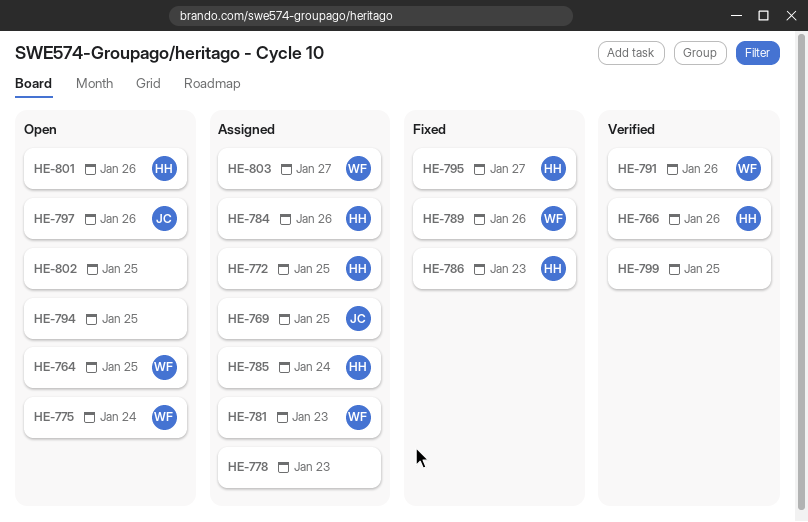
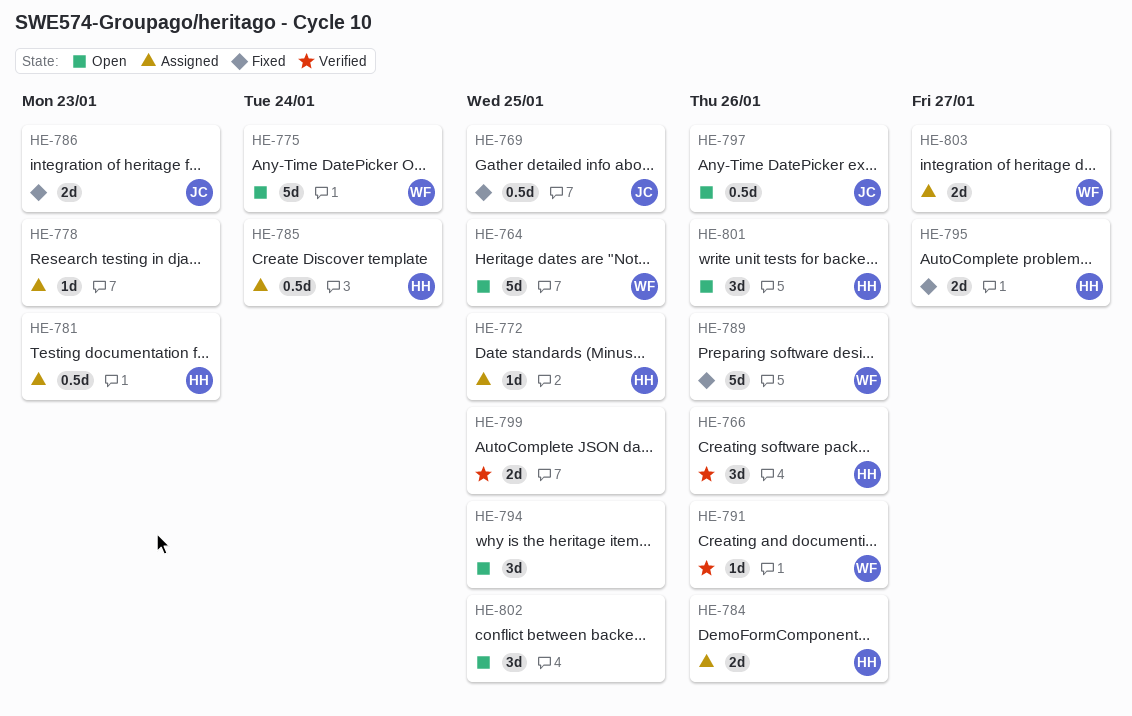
HE-769, status: Assigned -> Fixed
HE-781, owner: WF -> HH
HE-786, owner: HH -> JC

